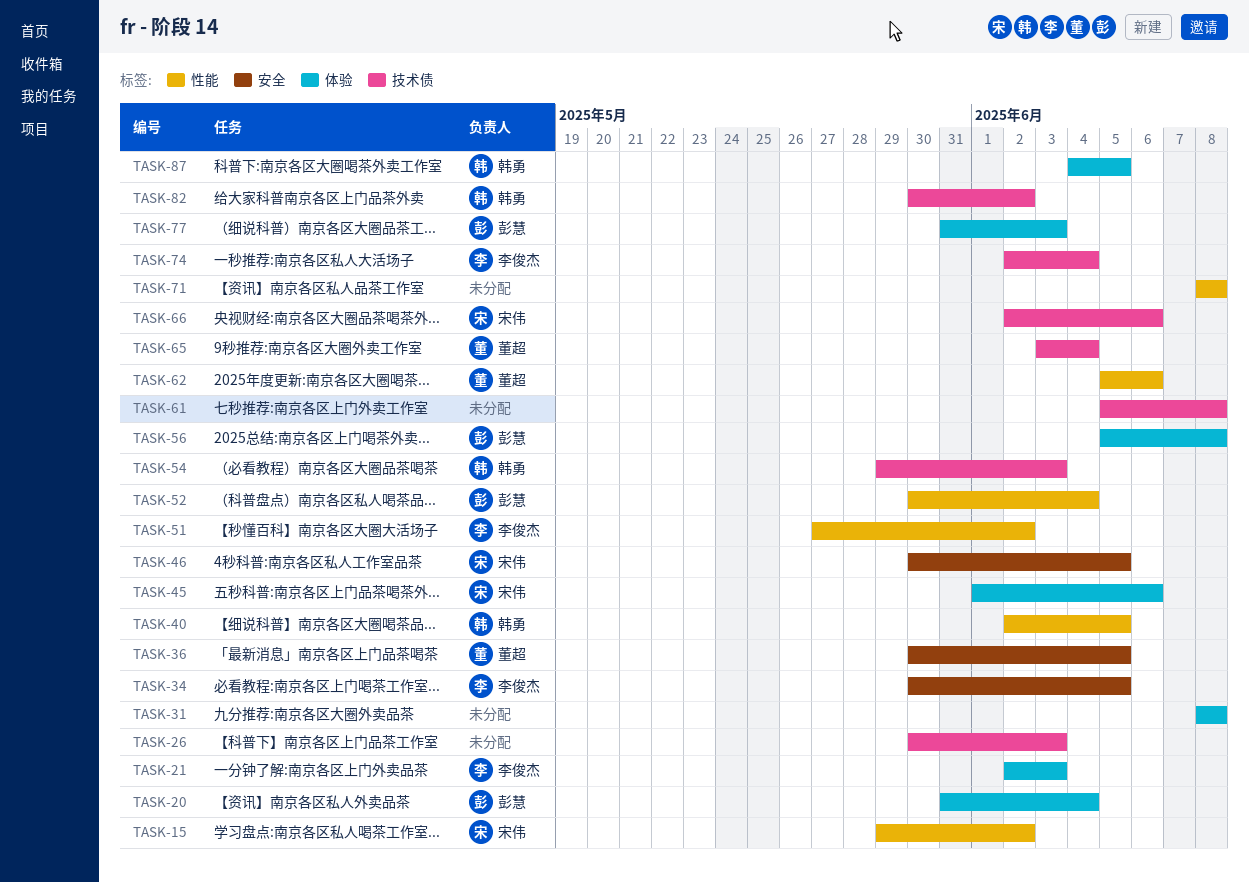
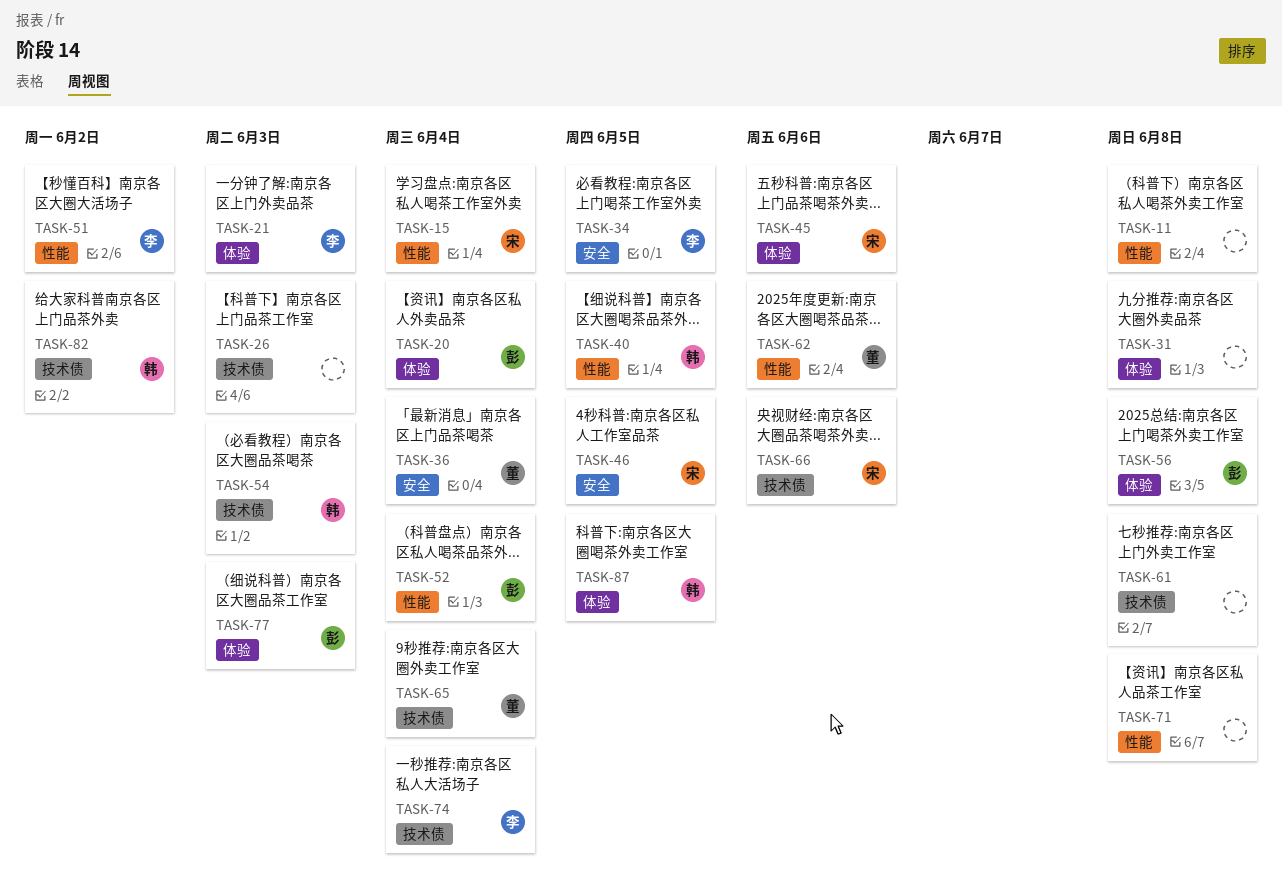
TASK-11: none -> present
TASK-15, due: Jun 2 -> Jun 4
TASK-36, due: Jun 5 -> Jun 4

